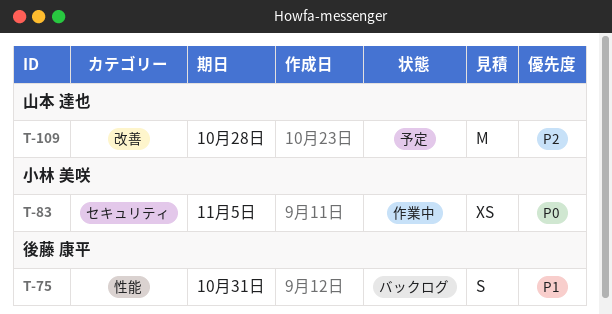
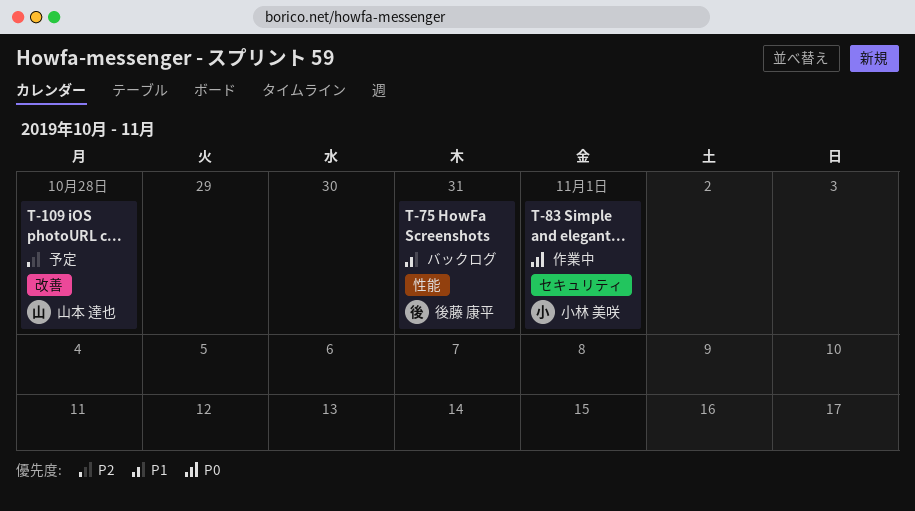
T-83, due: Nov 5 -> Nov 1

